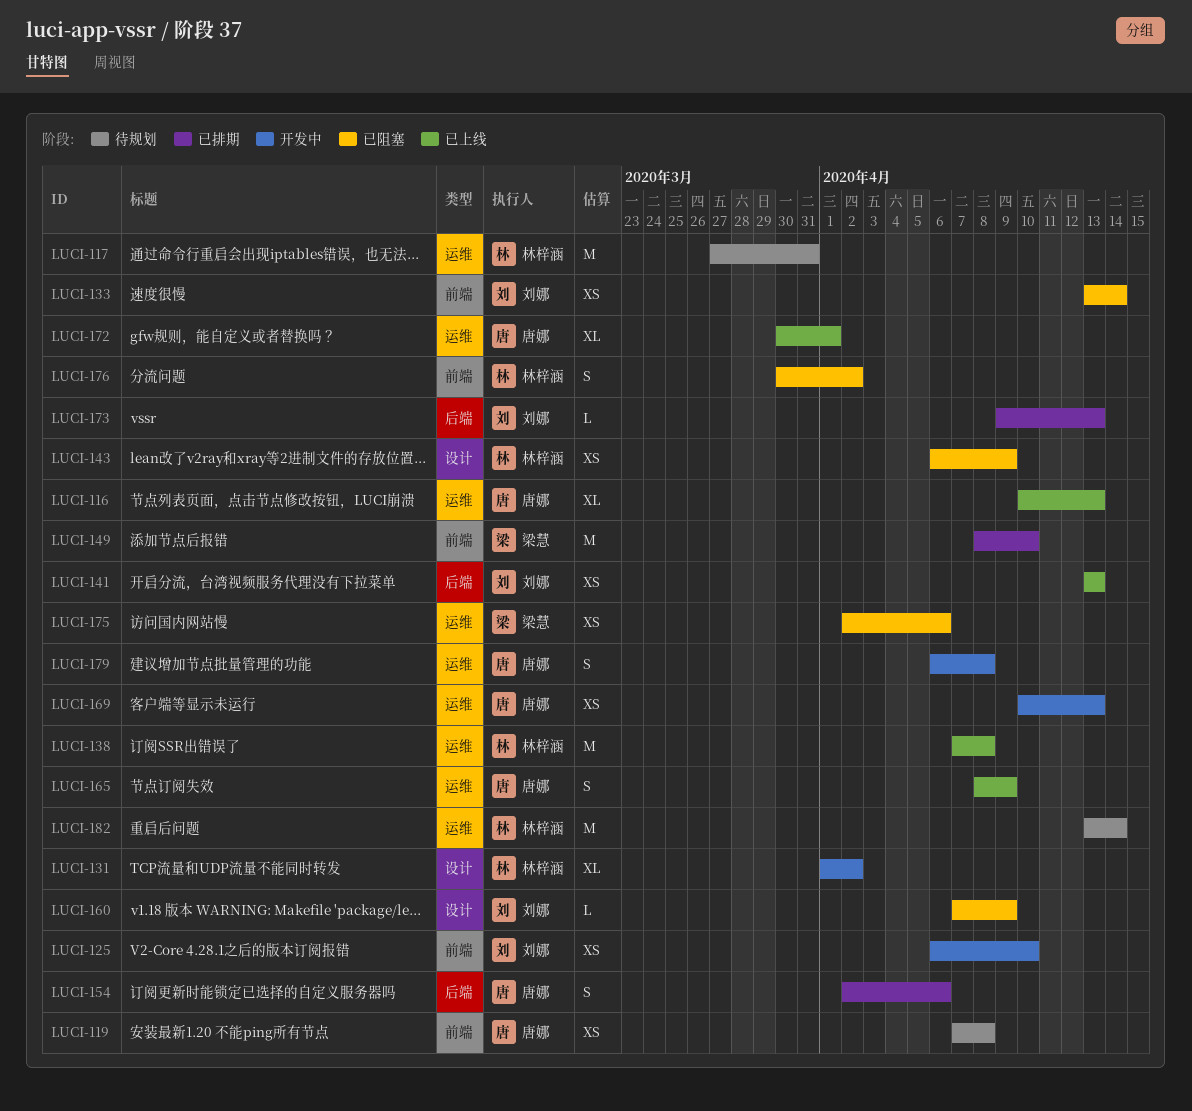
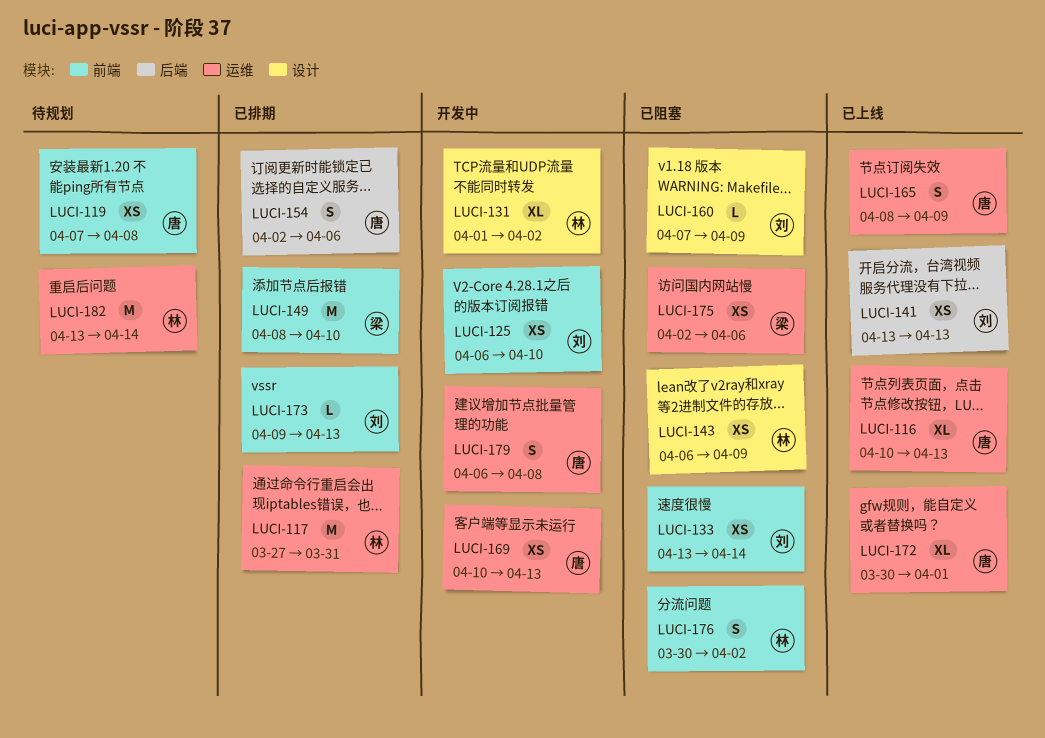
LUCI-117, status: 待规划 -> 已排期
LUCI-138: present -> none
LUCI-173, label: 后端 -> 前端

